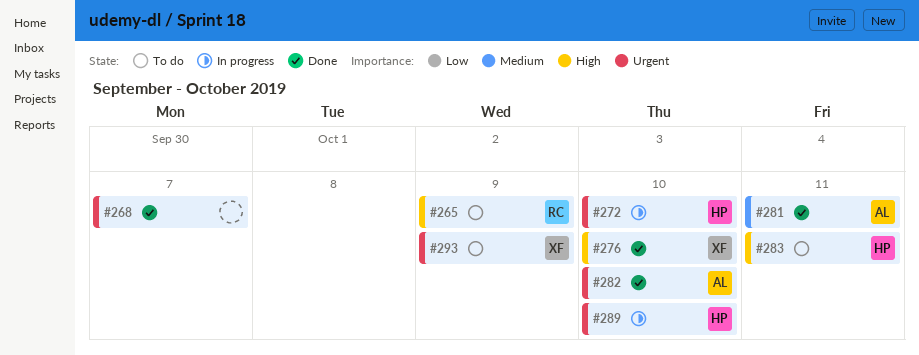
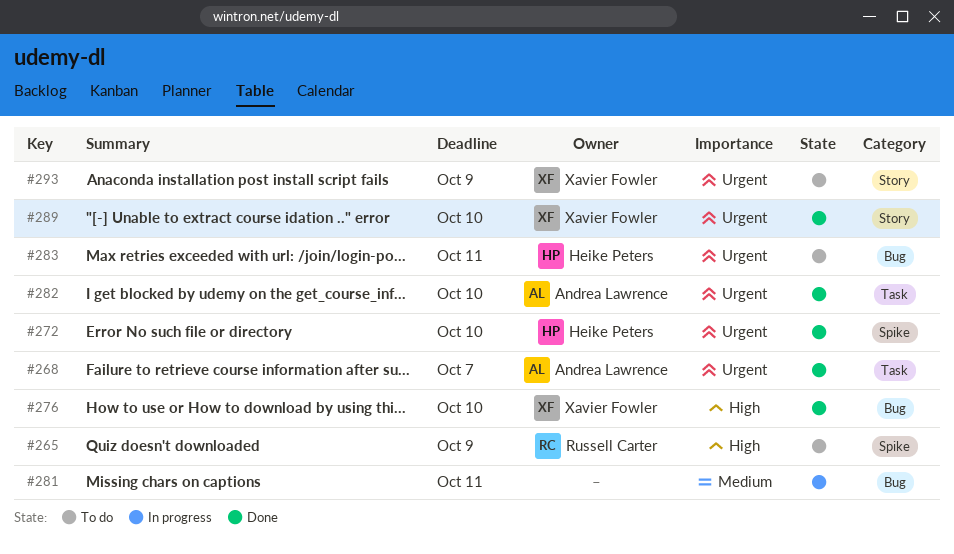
#268, owner: none -> Andrea Lawrence
#272, status: In progress -> Done
#281, status: Done -> In progress
#281, owner: Andrea Lawrence -> none
#283, priority: High -> Urgent
#289, status: In progress -> Done
#289, owner: Heike Peters -> Xavier Fowler

